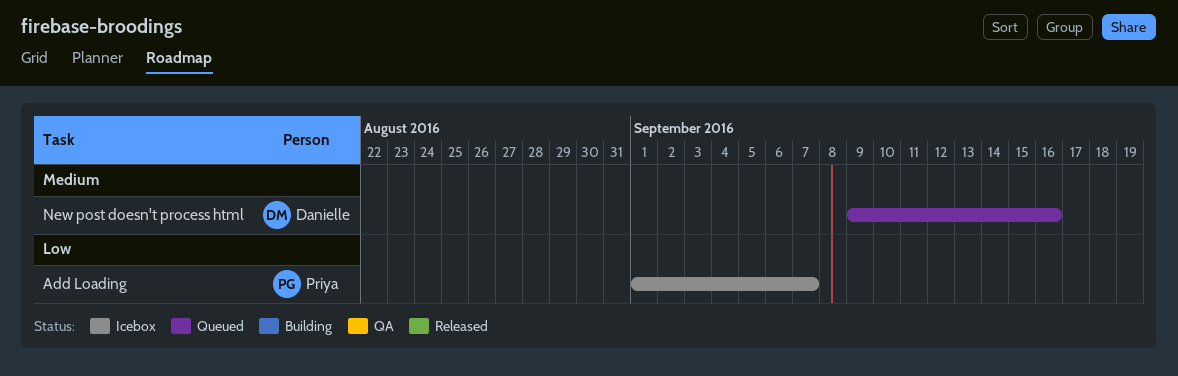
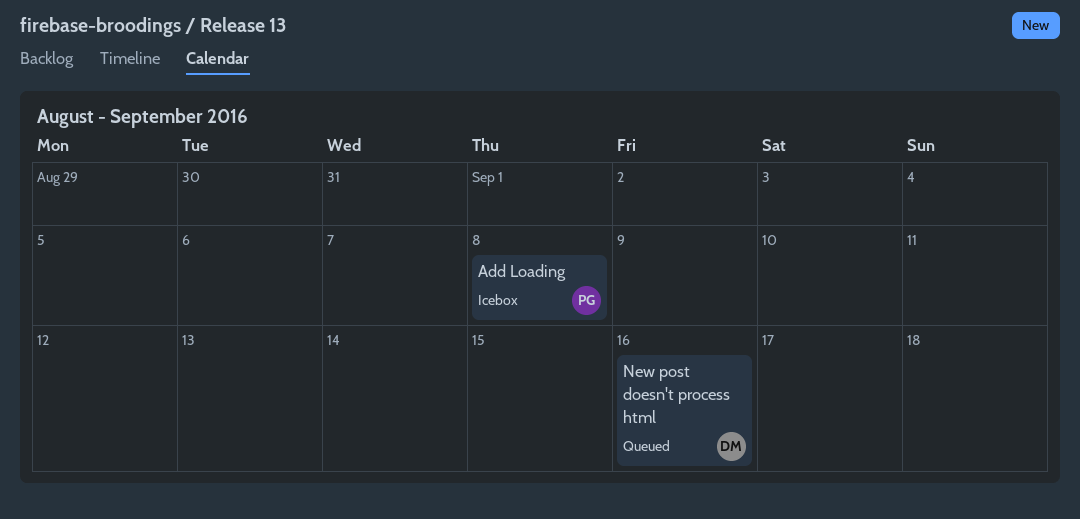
Add Loading, due: Sep 7 -> Sep 8

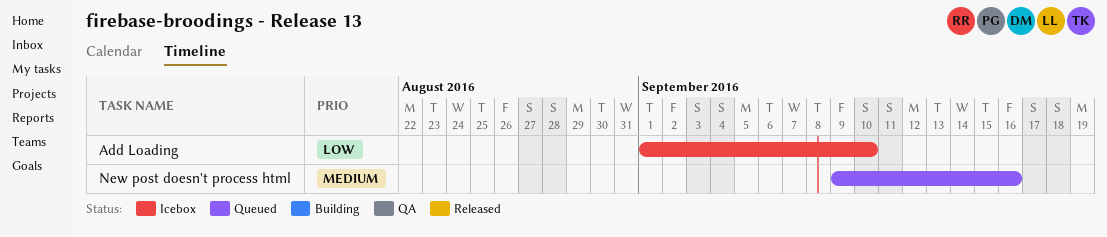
Add Loading, due: Sep 8 -> Sep 10

